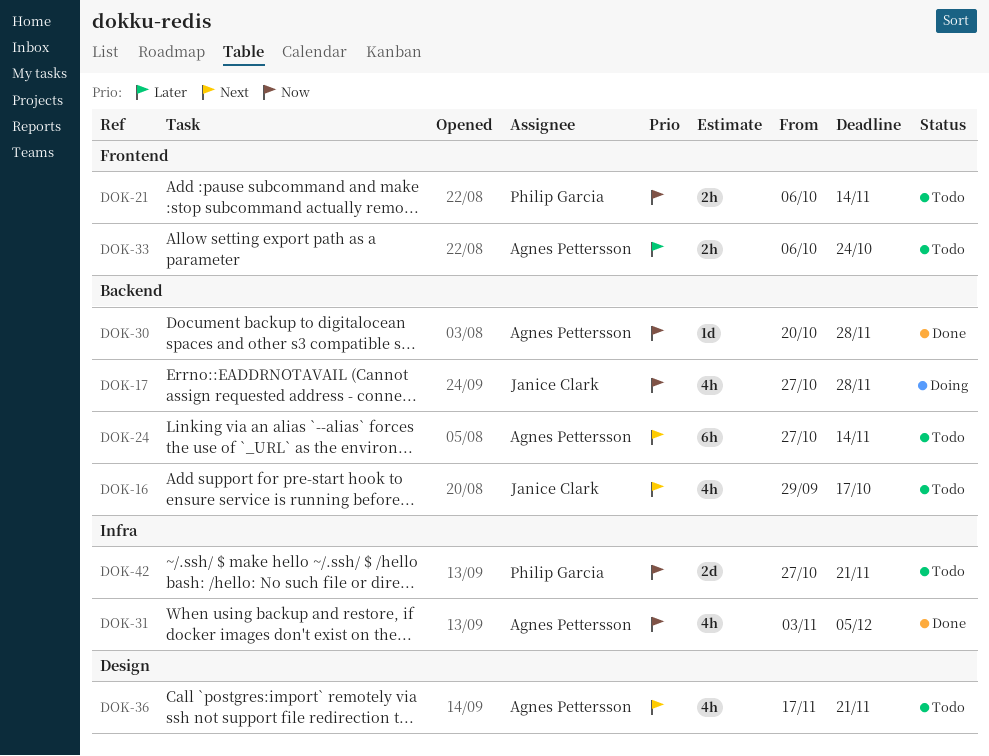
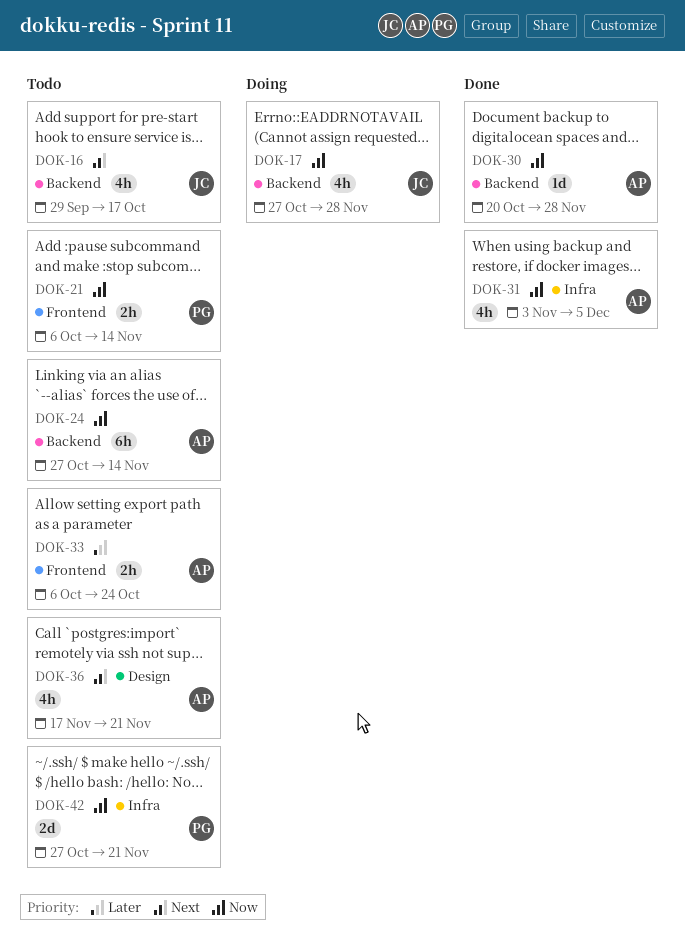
DOK-24, priority: Next -> Now

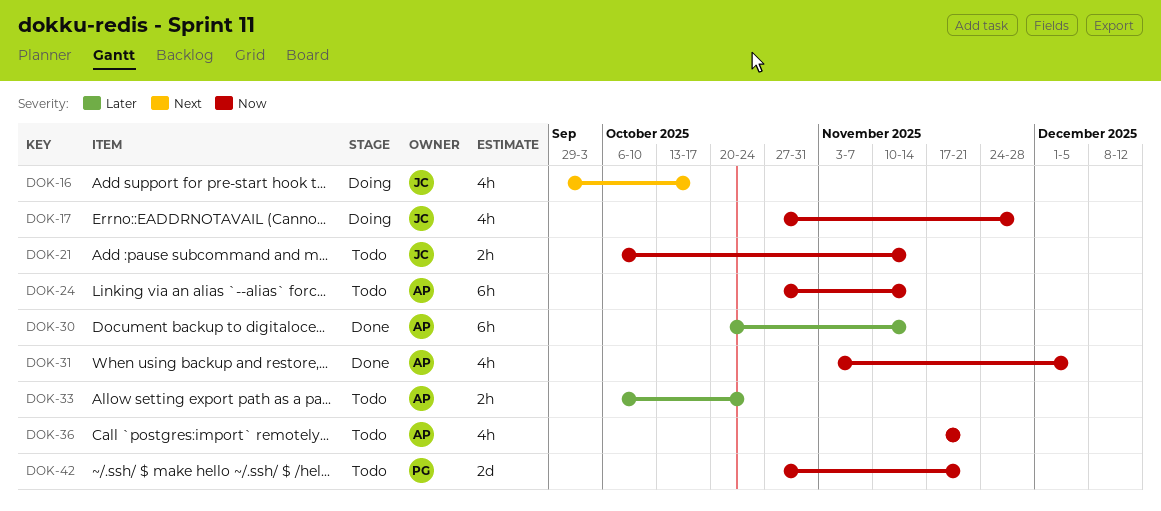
DOK-16, status: Todo -> Doing
DOK-21, owner: PG -> JC
DOK-30, priority: Now -> Later
DOK-30, estimate: 1d -> 6h
DOK-30, due: Nov 28 -> Nov 14
DOK-36, priority: Next -> Now

